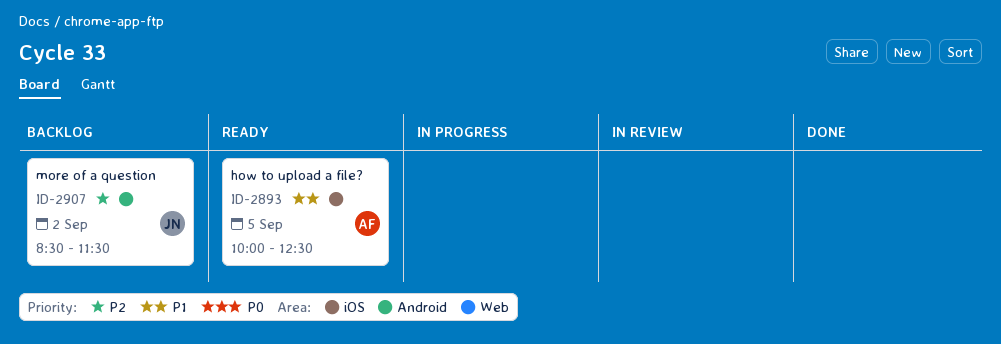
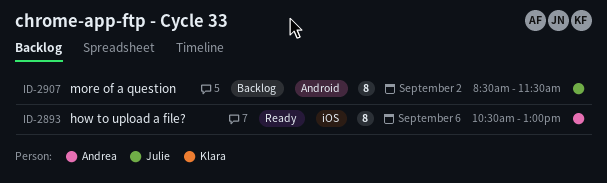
ID-2893, day: Sep 5 -> Sep 6
ID-2893, begins: 10:00 -> 10:30
ID-2893, ends: 12:30 -> 13:00

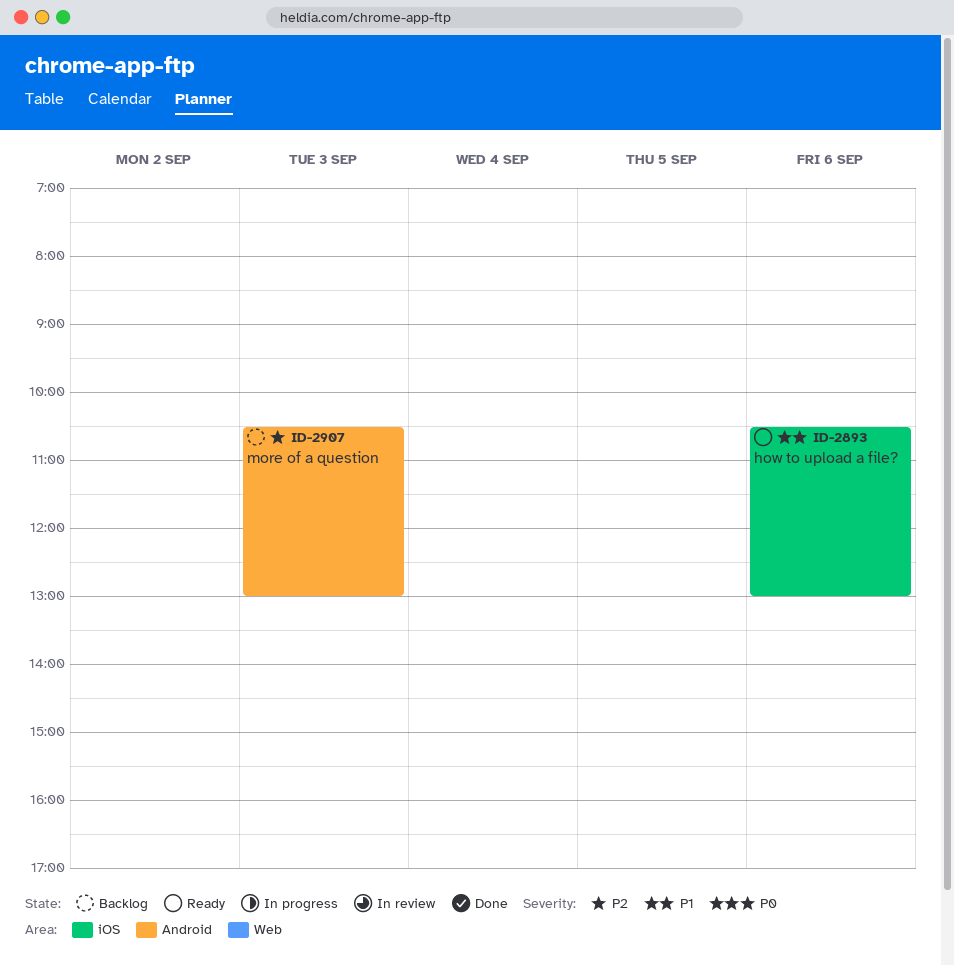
ID-2907, day: Sep 2 -> Sep 3
ID-2907, begins: 08:30 -> 10:30
ID-2907, ends: 11:30 -> 13:00

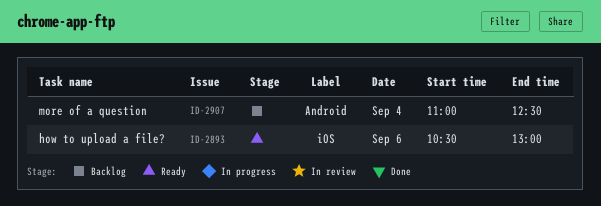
ID-2907, day: Sep 3 -> Sep 4
ID-2907, begins: 10:30 -> 11:00
ID-2907, ends: 13:00 -> 12:30

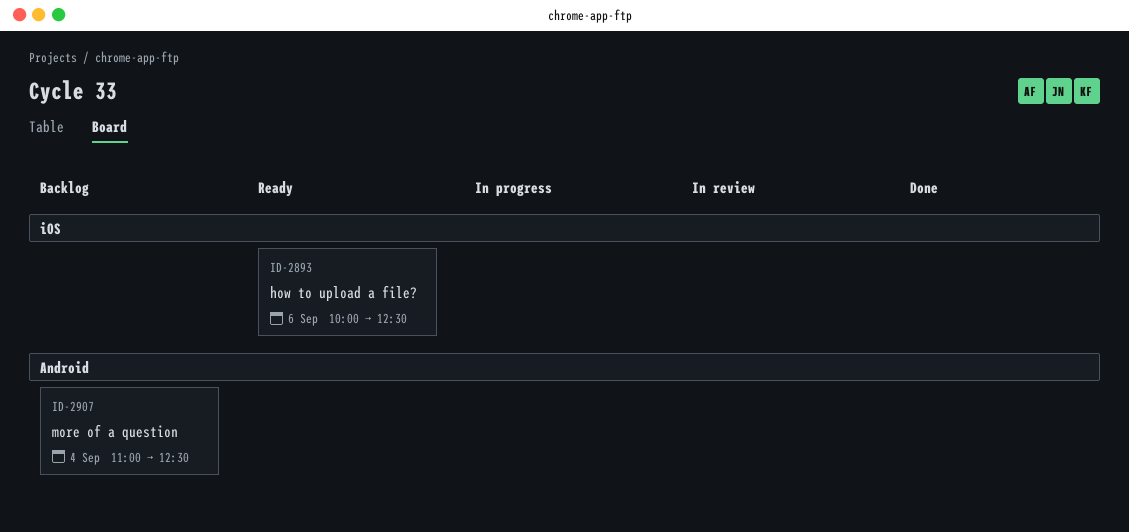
ID-2893, begins: 10:30 -> 10:00
ID-2893, ends: 13:00 -> 12:30

